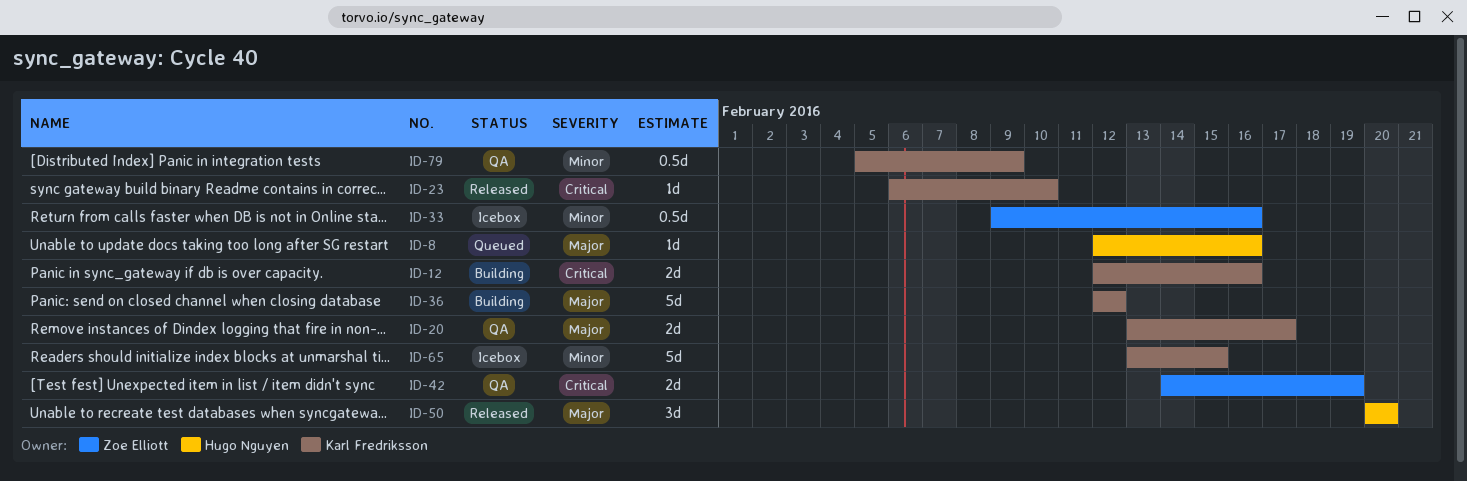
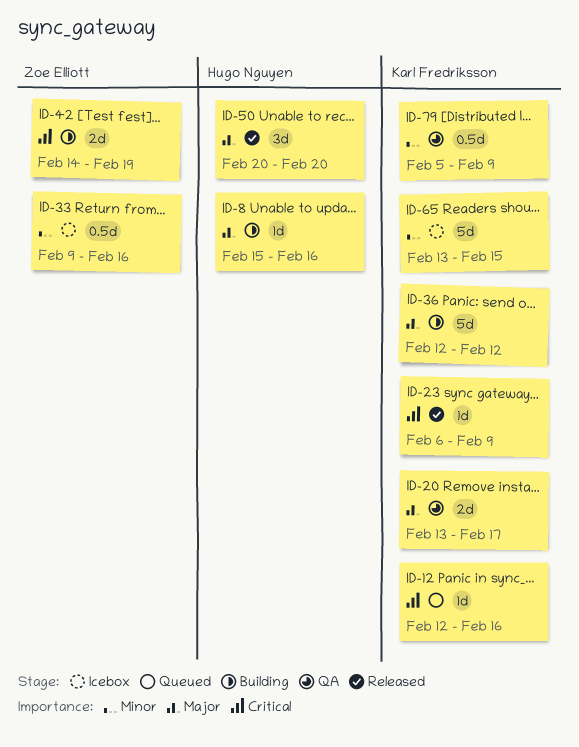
ID-8, status: Queued -> Building
ID-8, start: Feb 12 -> Feb 15
ID-12, status: Building -> Queued
ID-12, estimate: 2d -> 1d
ID-23, due: Feb 10 -> Feb 9
ID-42, status: QA -> Building

